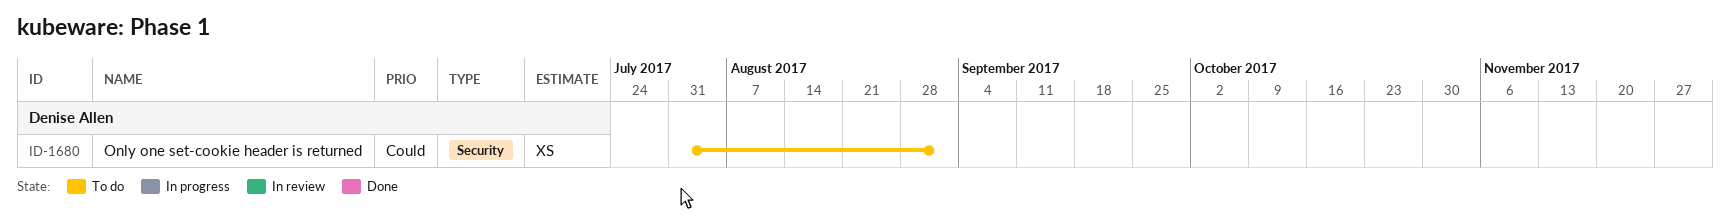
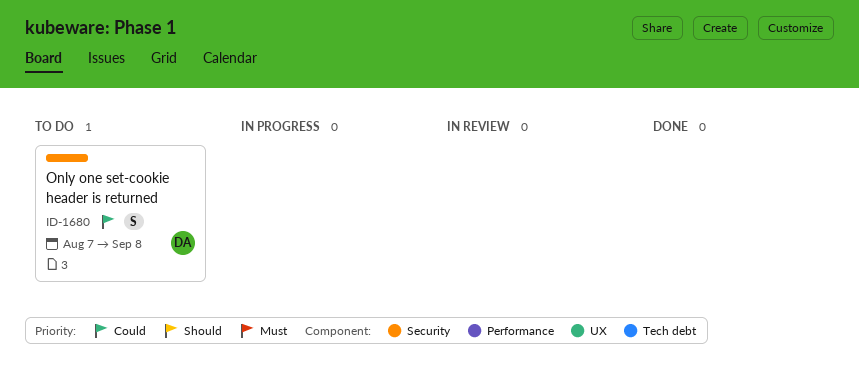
ID-1680, estimate: XS -> S
ID-1680, start: Jul 31 -> Aug 7
ID-1680, due: Sep 1 -> Sep 8

